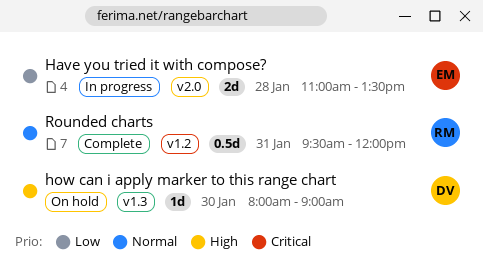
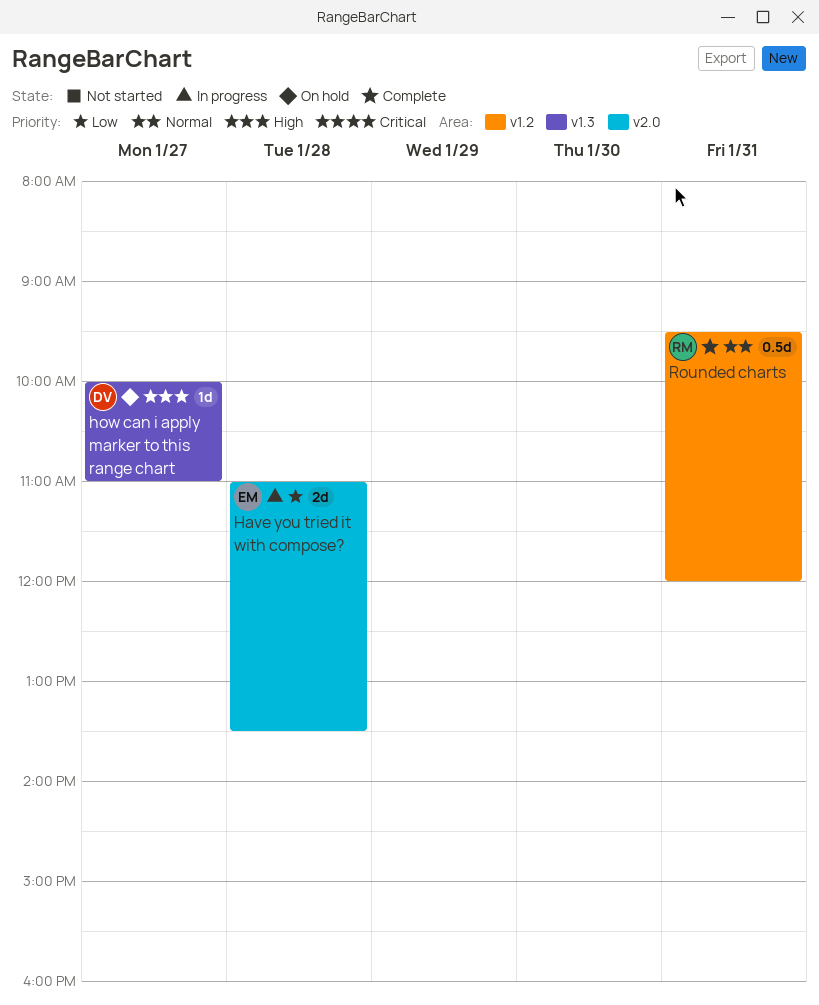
how can i apply marker to this range chart, day: Jan 30 -> Jan 27
how can i apply marker to this range chart, begins: 08:00 -> 10:00
how can i apply marker to this range chart, ends: 09:00 -> 11:00

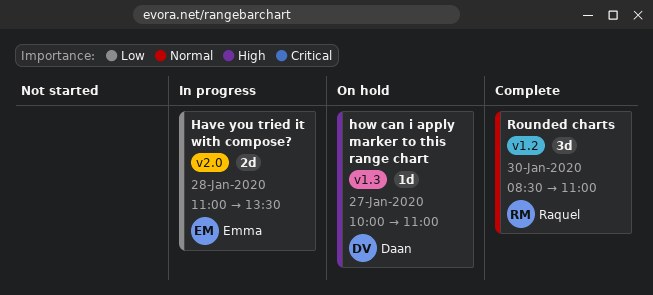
Rounded charts, estimate: 0.5d -> 3d
Rounded charts, day: Jan 31 -> Jan 30
Rounded charts, begins: 09:30 -> 08:30
Rounded charts, ends: 12:00 -> 11:00

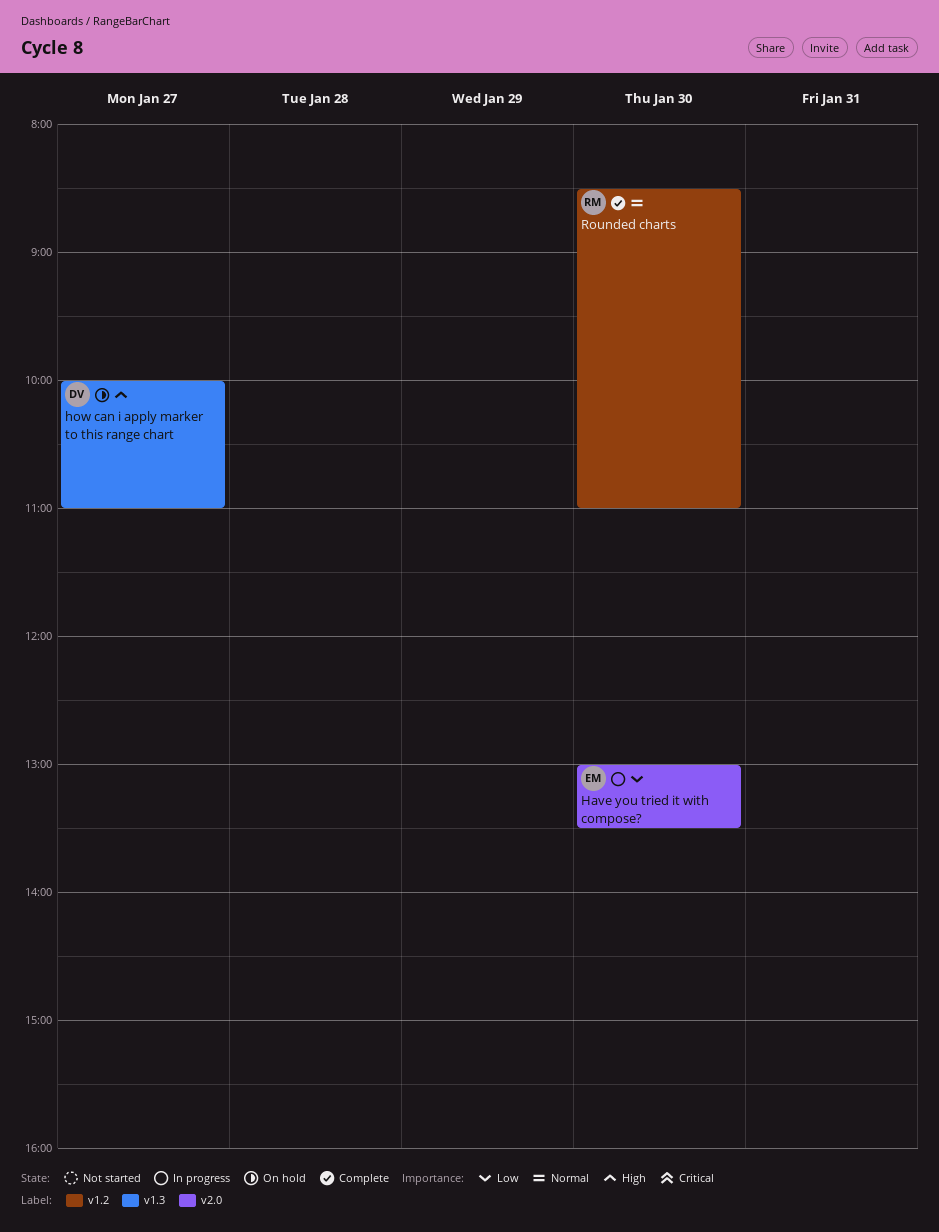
Have you tried it with compose?, day: Jan 28 -> Jan 30
Have you tried it with compose?, begins: 11:00 -> 13:00

